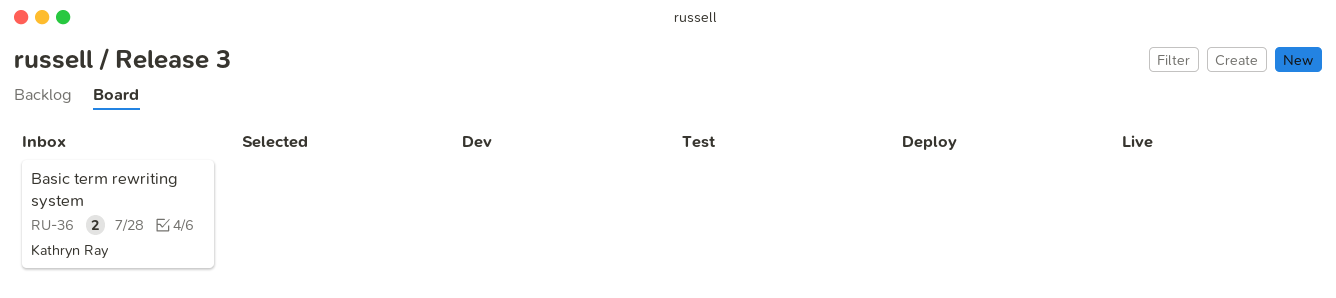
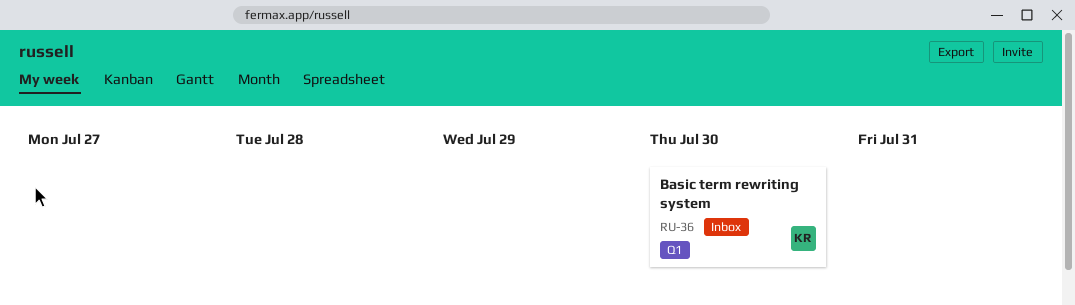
RU-36, due: Jul 28 -> Jul 30

